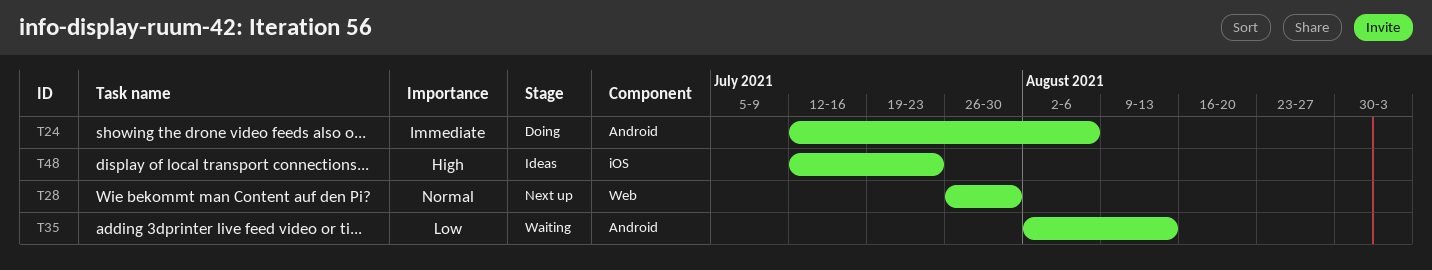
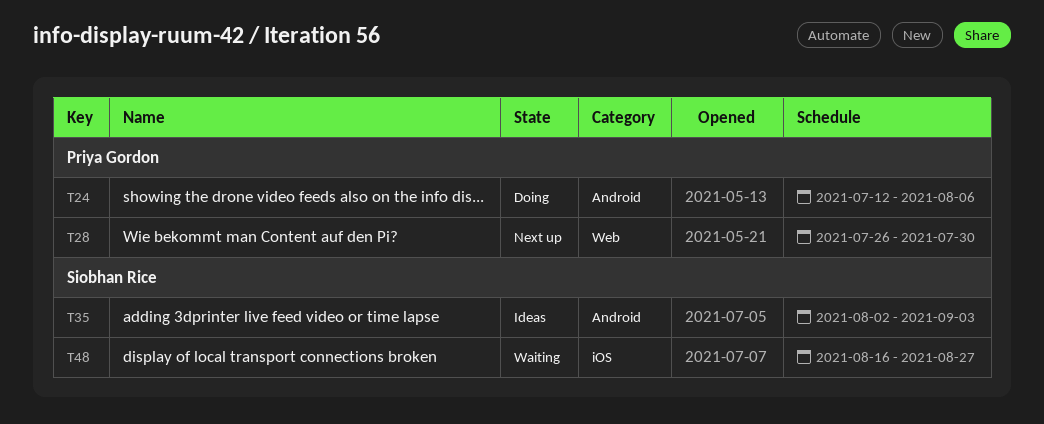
T35, status: Waiting -> Ideas
T35, due: Aug 13 -> Sep 3
T48, status: Ideas -> Waiting
T48, start: Jul 12 -> Aug 16
T48, due: Jul 23 -> Aug 27

